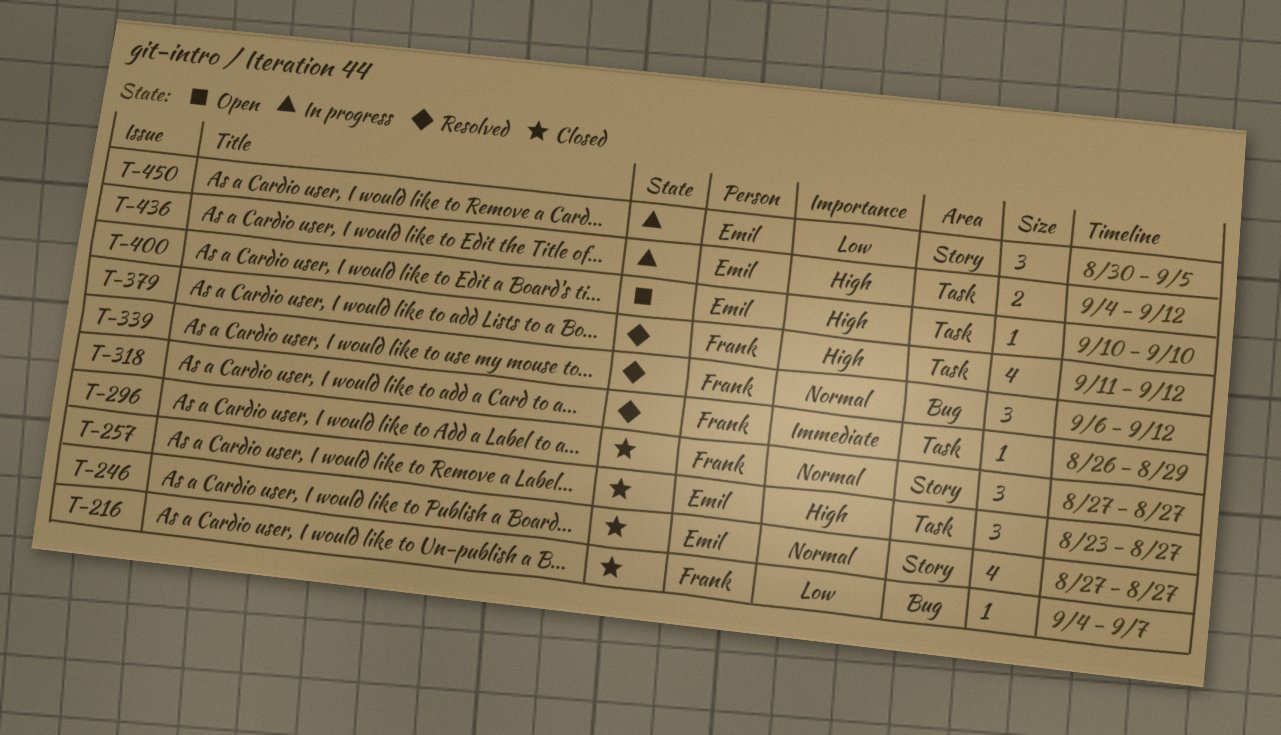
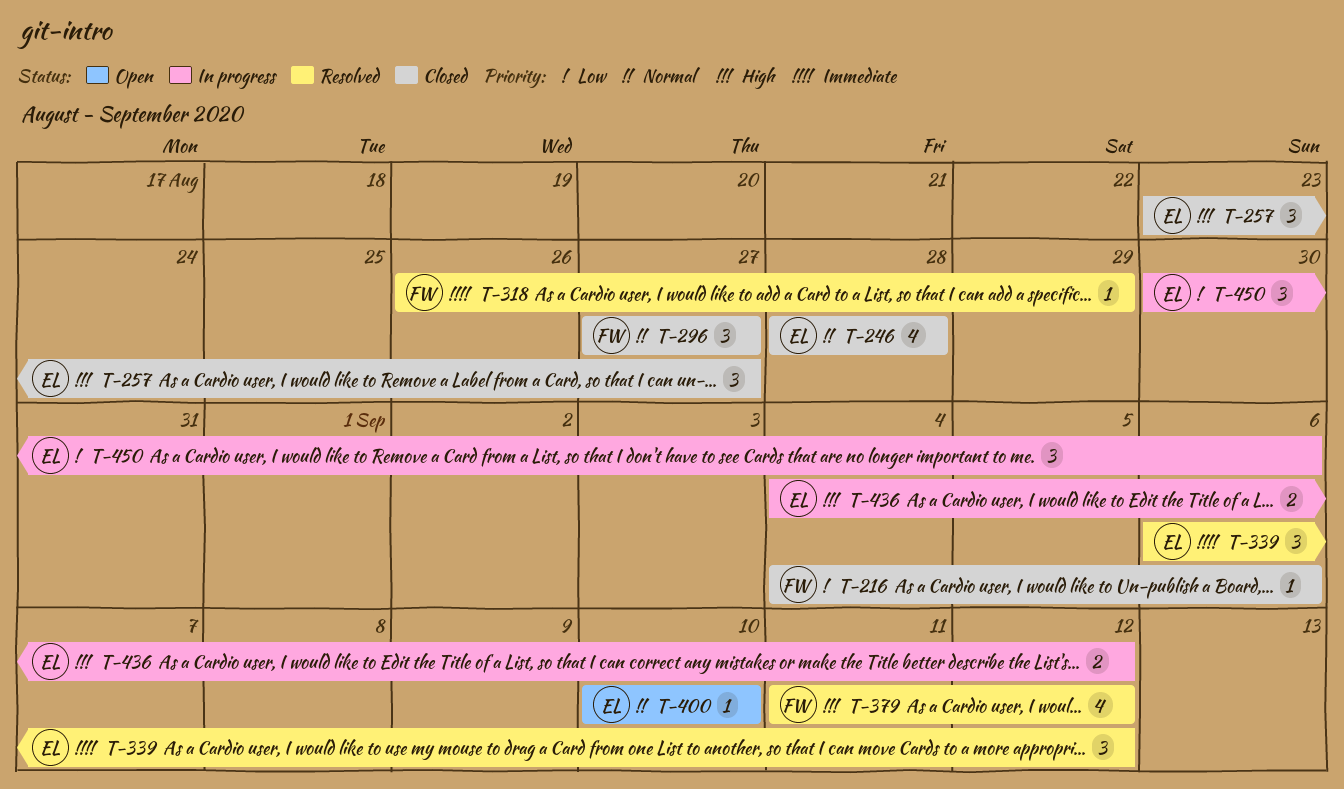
T-216, due: Sep 7 -> Sep 6
T-246, start: Aug 27 -> Aug 28
T-246, due: Aug 27 -> Aug 28
T-339, owner: Frank -> Emil
T-339, priority: Normal -> Immediate
T-400, priority: High -> Normal
T-450, due: Sep 5 -> Sep 6

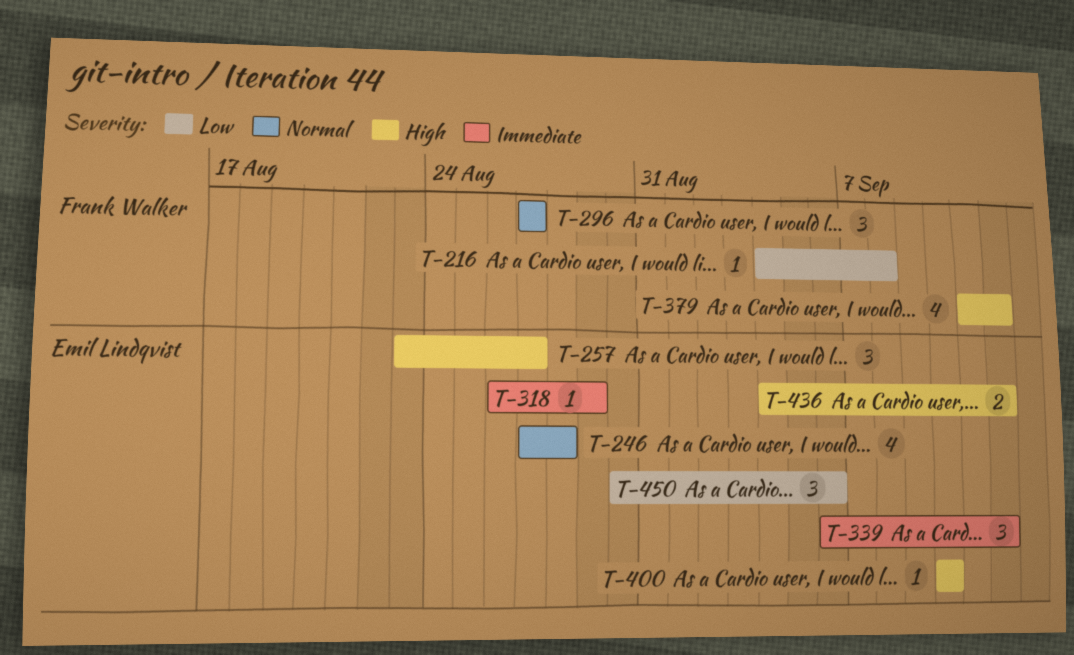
T-216, due: Sep 6 -> Sep 8
T-246, start: Aug 28 -> Aug 27
T-318, owner: Frank Walker -> Emil Lindqvist
T-400, priority: Normal -> High

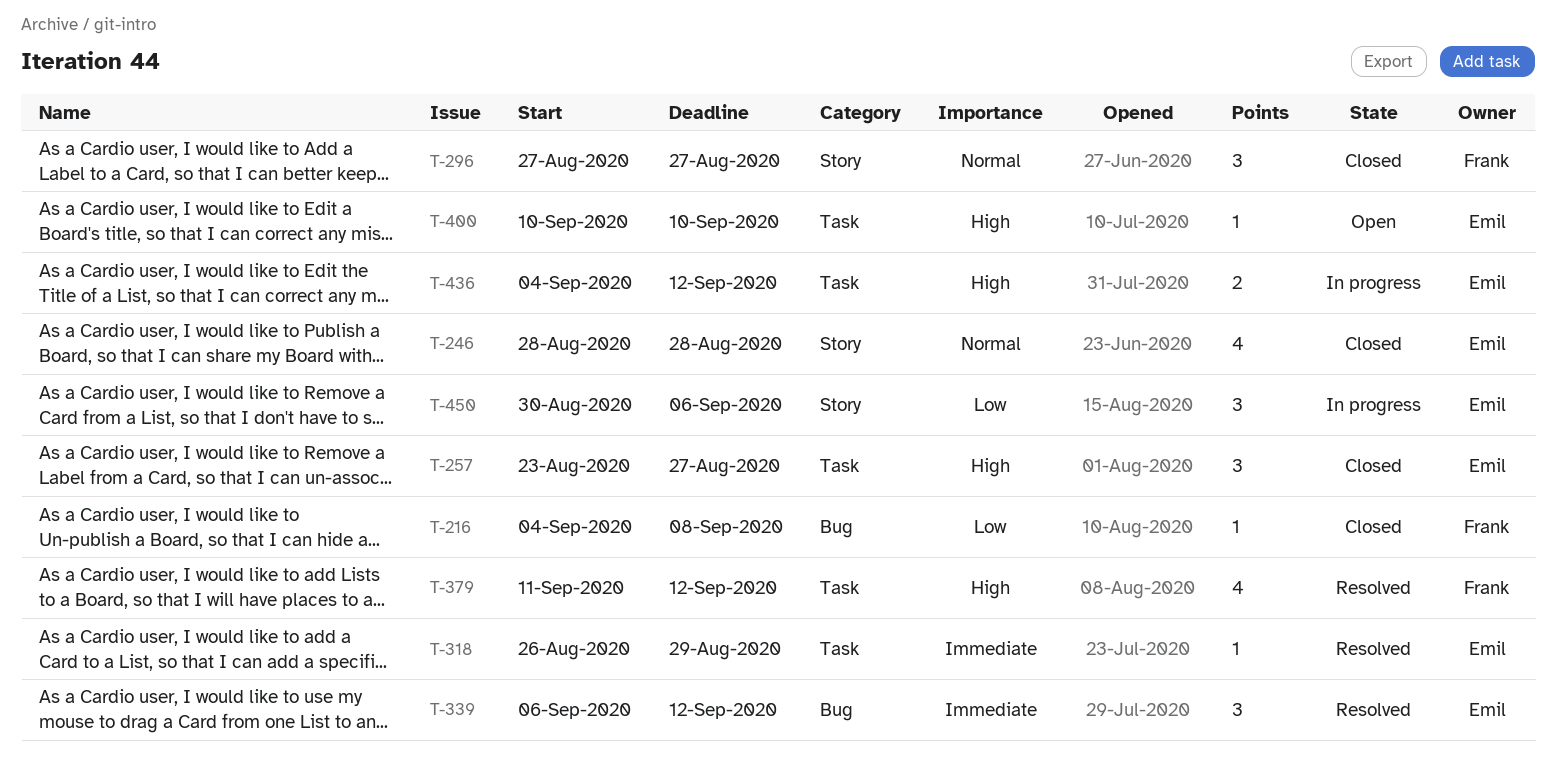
T-246, start: Aug 27 -> Aug 28

